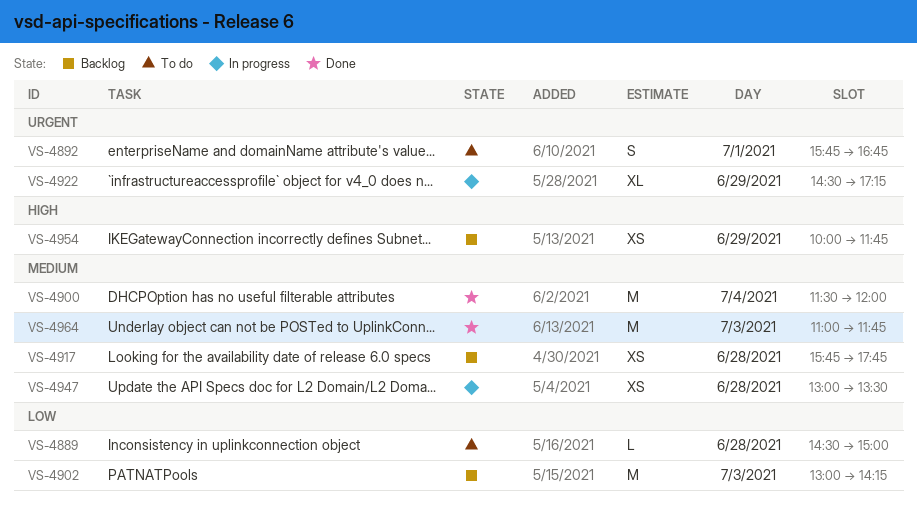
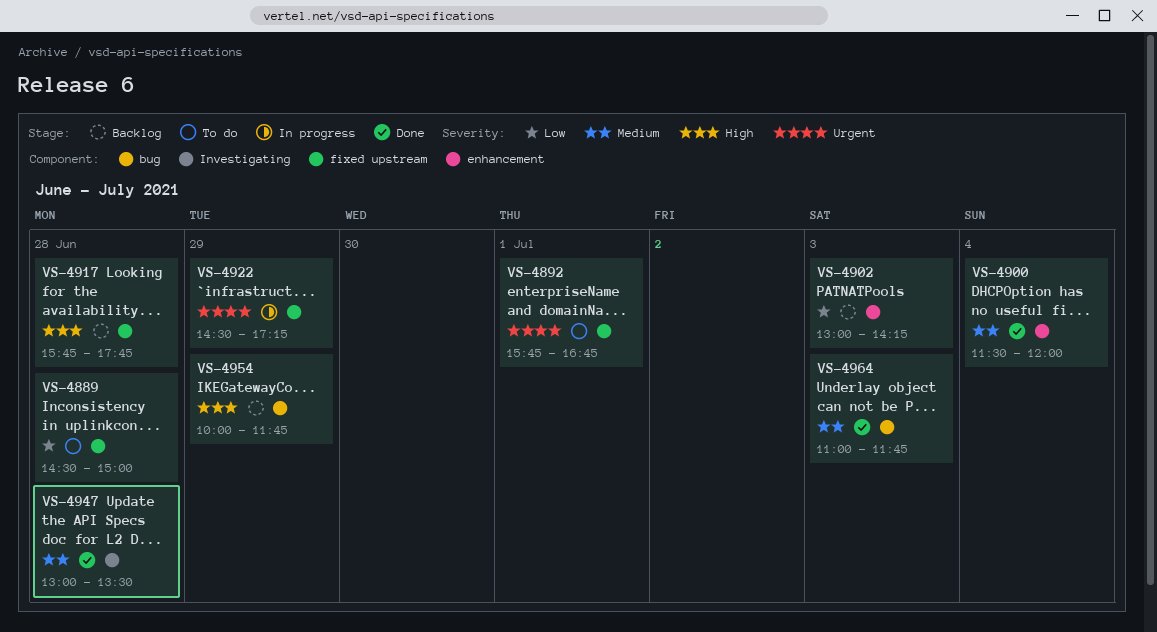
VS-4917, priority: Medium -> High
VS-4947, status: In progress -> Done

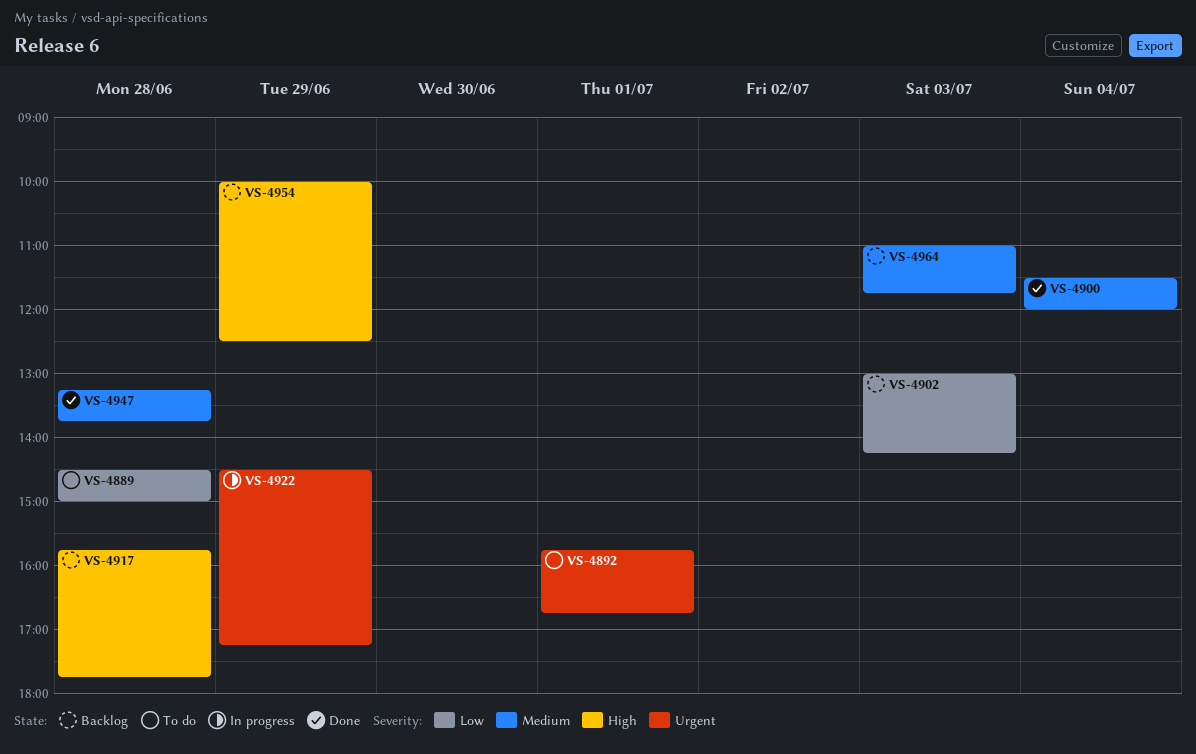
VS-4947, begins: 13:00 -> 13:15
VS-4947, ends: 13:30 -> 13:45
VS-4954, ends: 11:45 -> 12:30
VS-4964, status: Done -> Backlog

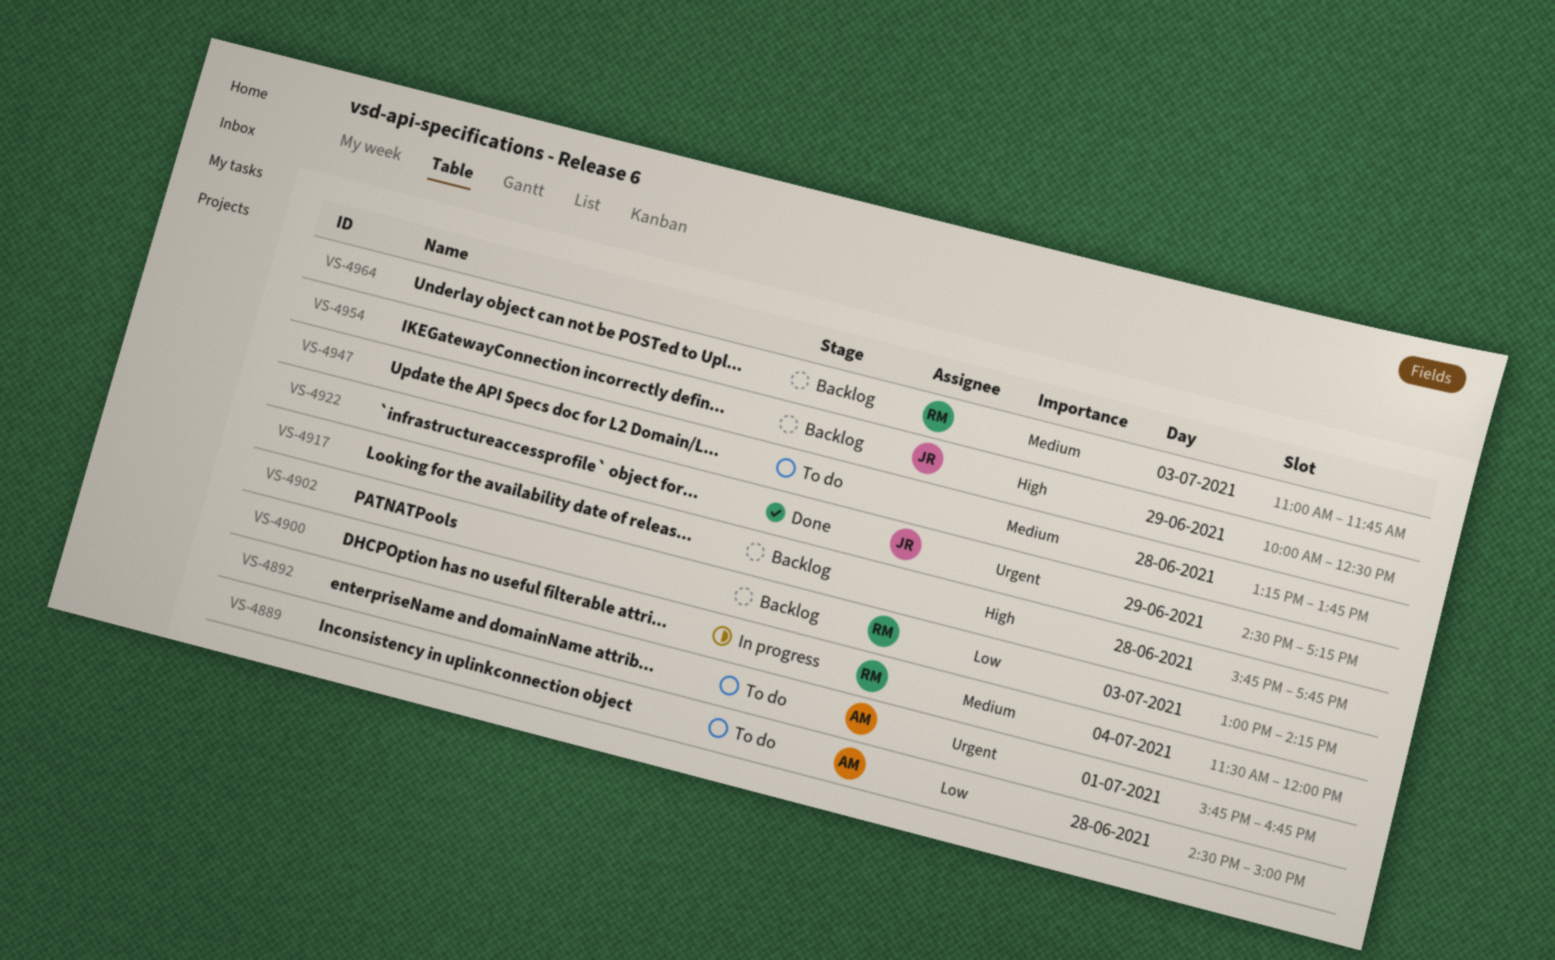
VS-4900, status: Done -> In progress
VS-4922, status: In progress -> Done
VS-4947, status: Done -> To do

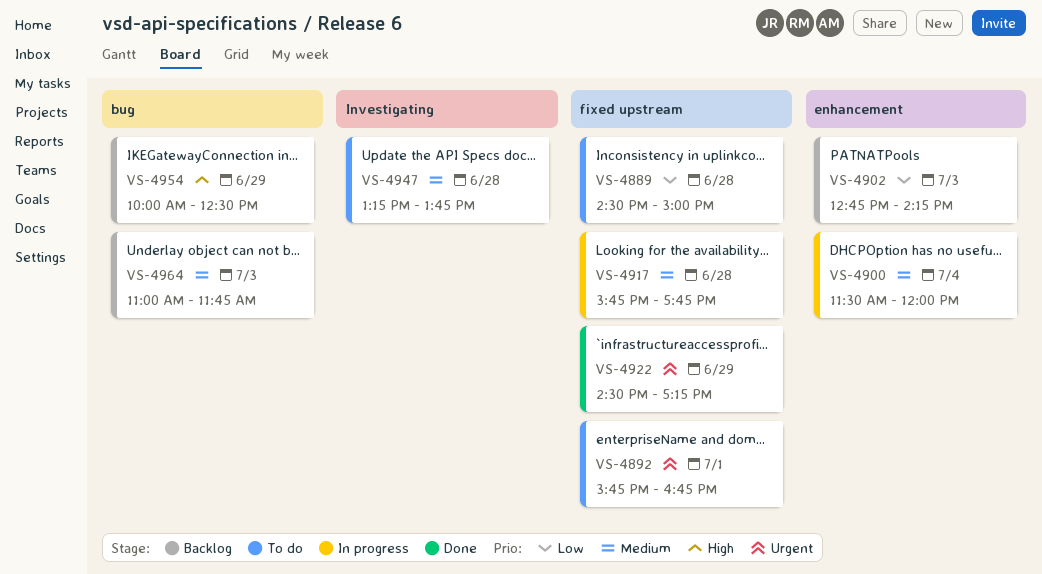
VS-4902, begins: 13:00 -> 12:45
VS-4917, status: Backlog -> In progress
VS-4917, priority: High -> Medium

